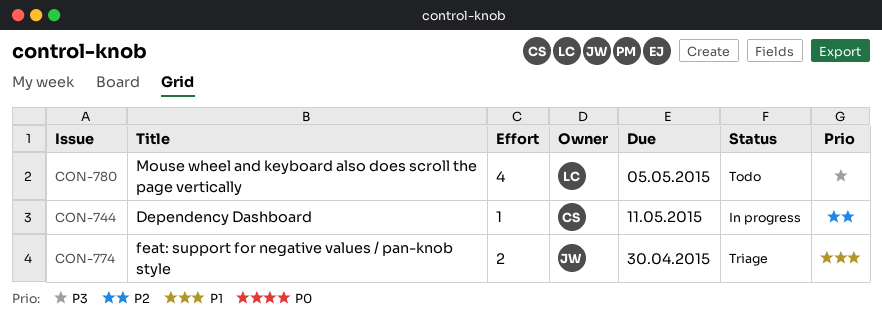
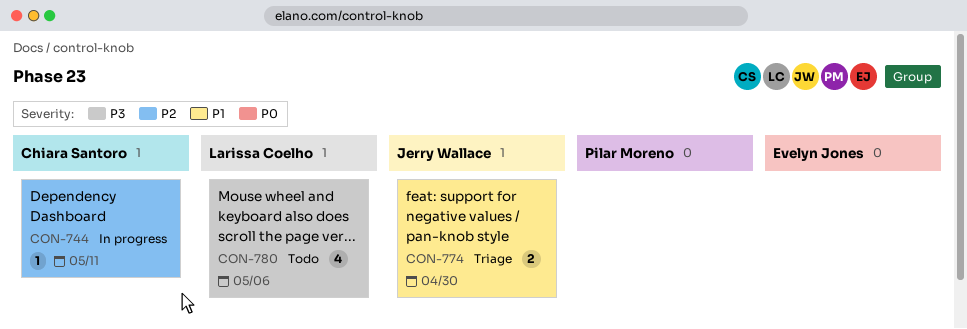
CON-780, due: May 5 -> May 6

